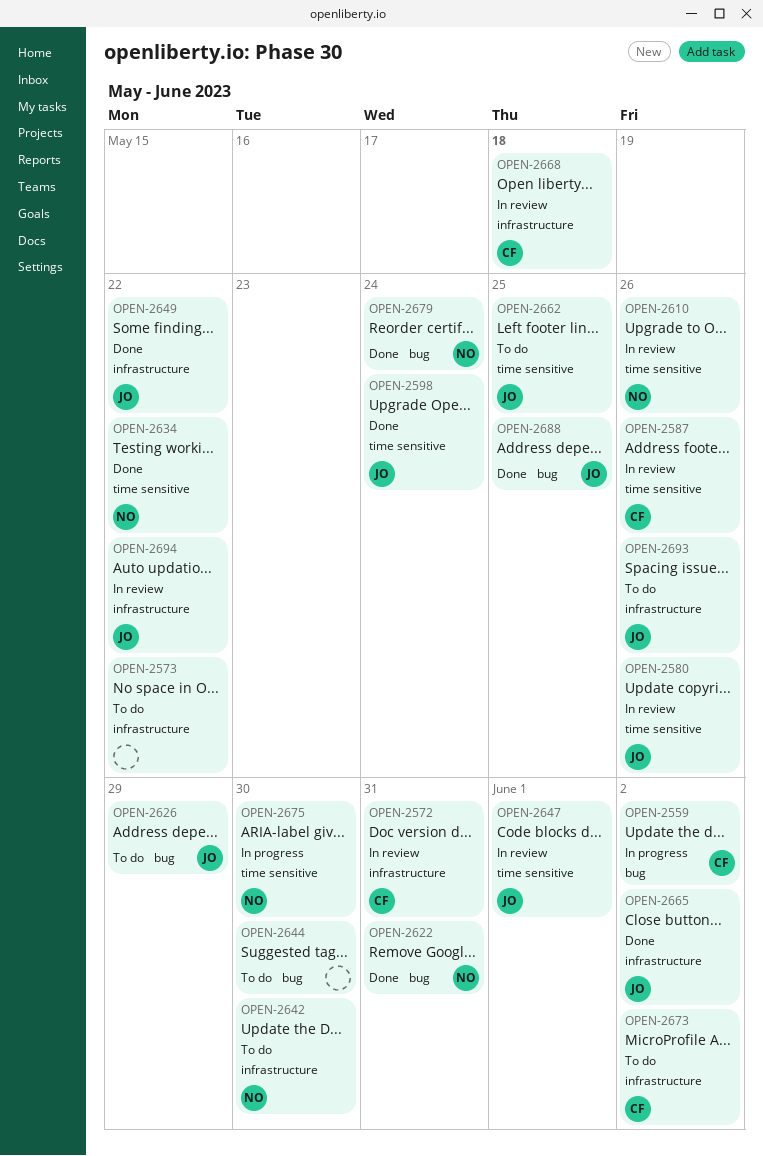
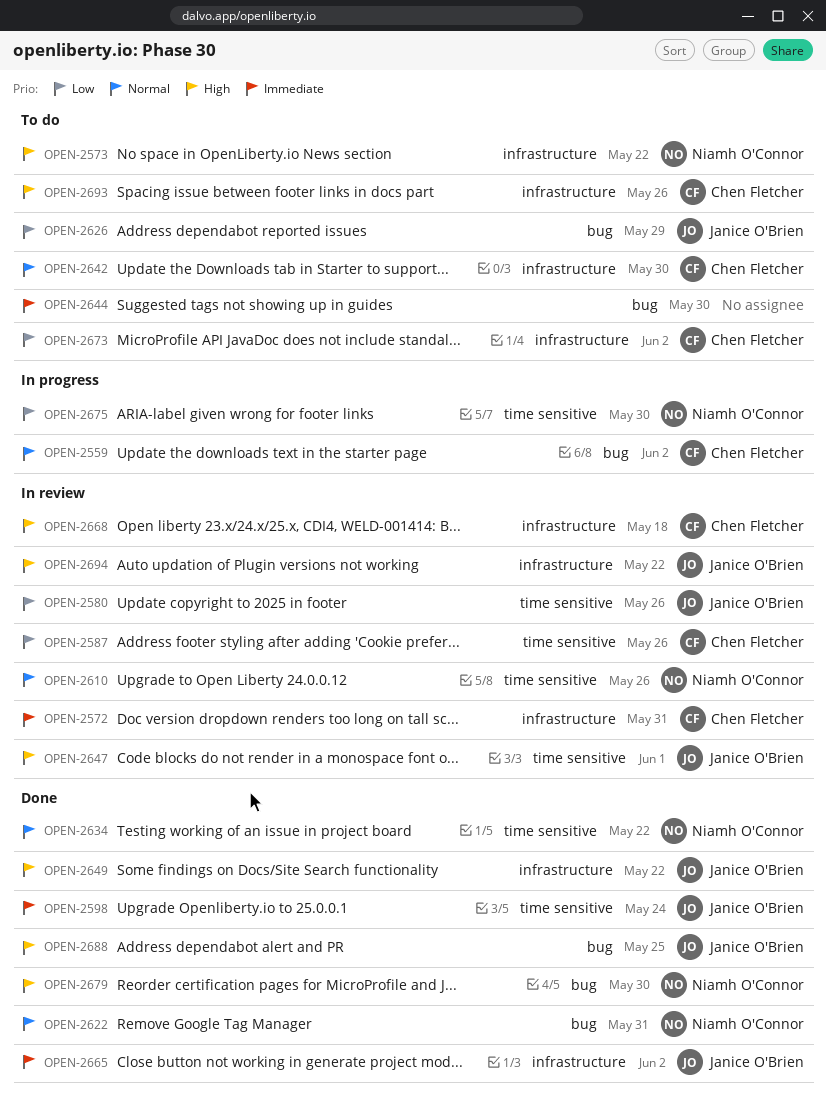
OPEN-2573, owner: none -> Niamh O'Connor
OPEN-2642, owner: Niamh O'Connor -> Chen Fletcher
OPEN-2662: present -> none
OPEN-2679, due: May 24 -> May 30
OPEN-2693, owner: Janice O'Brien -> Chen Fletcher

